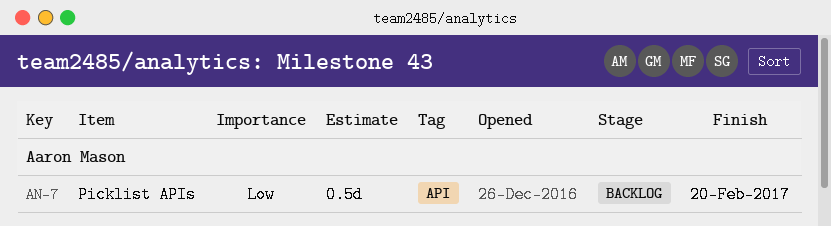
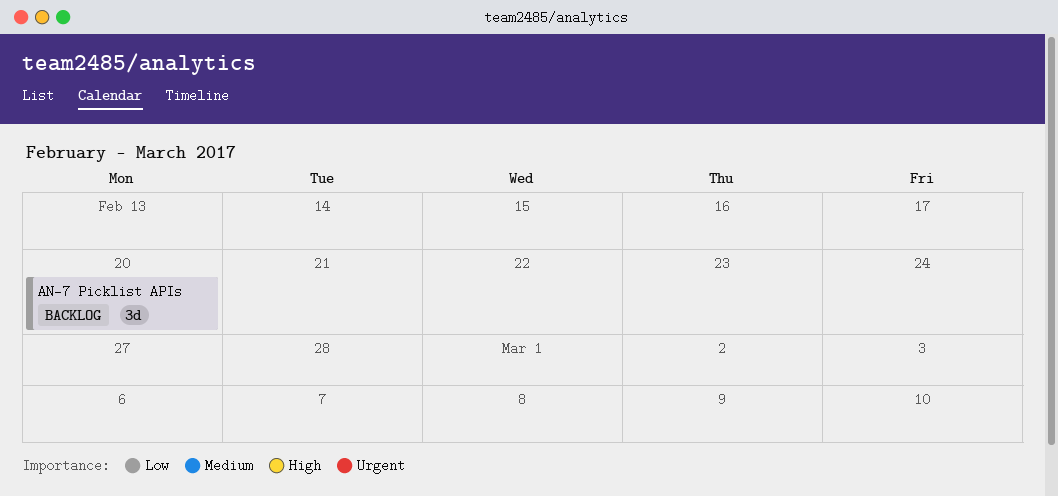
AN-7, estimate: 0.5d -> 3d

